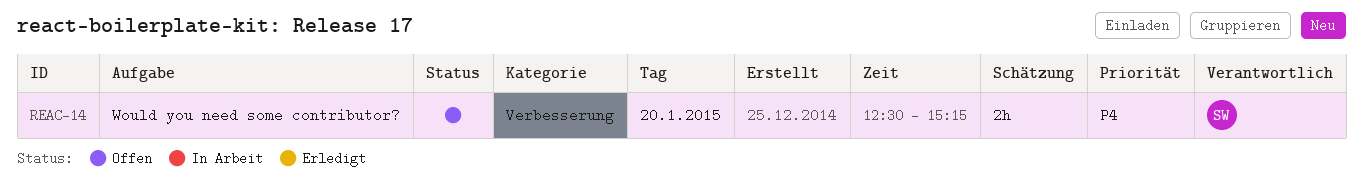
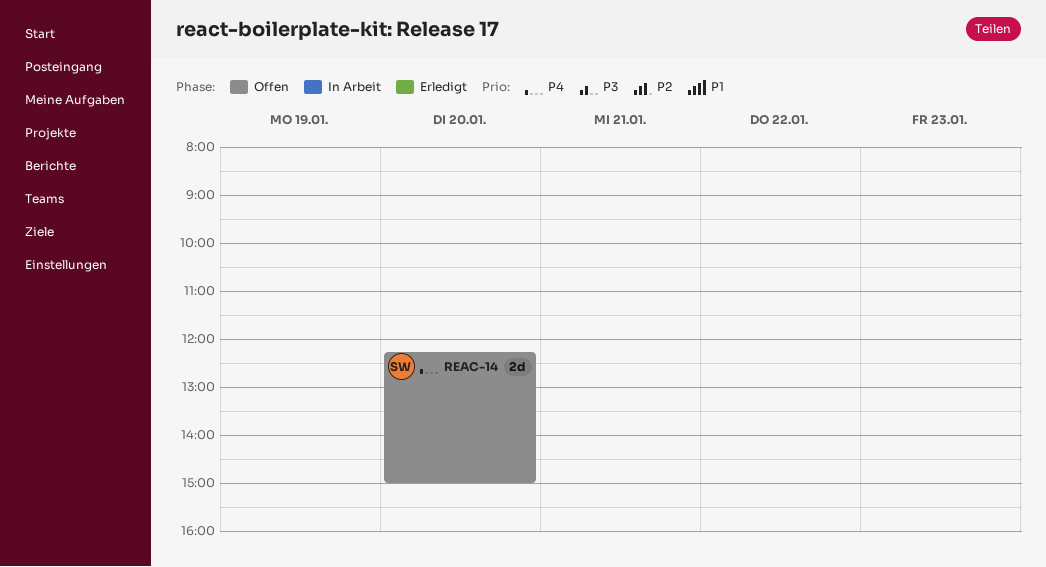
REAC-14, estimate: 2h -> 2d
REAC-14, begins: 12:30 -> 12:15
REAC-14, ends: 15:15 -> 15:00

